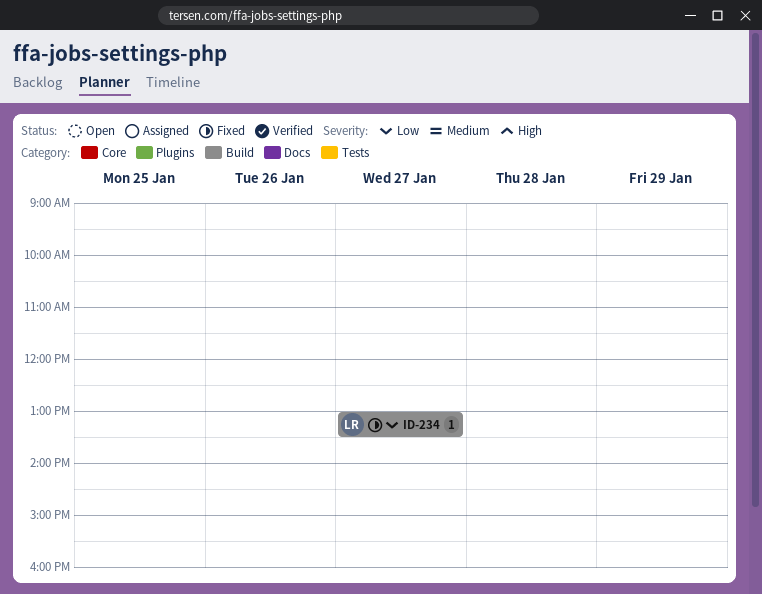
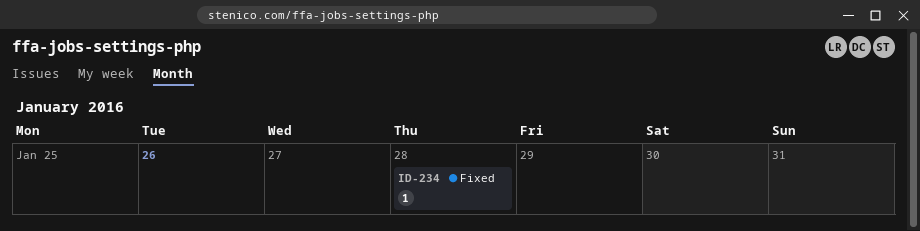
ID-234, day: Jan 27 -> Jan 28

